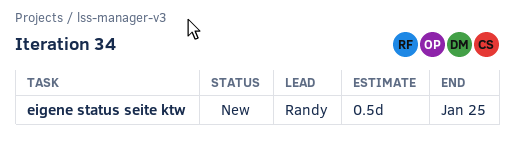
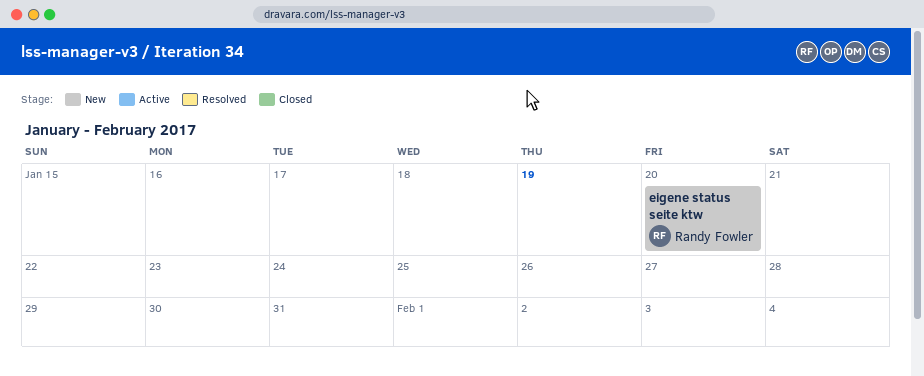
eigene status seite ktw, due: Jan 25 -> Jan 20

